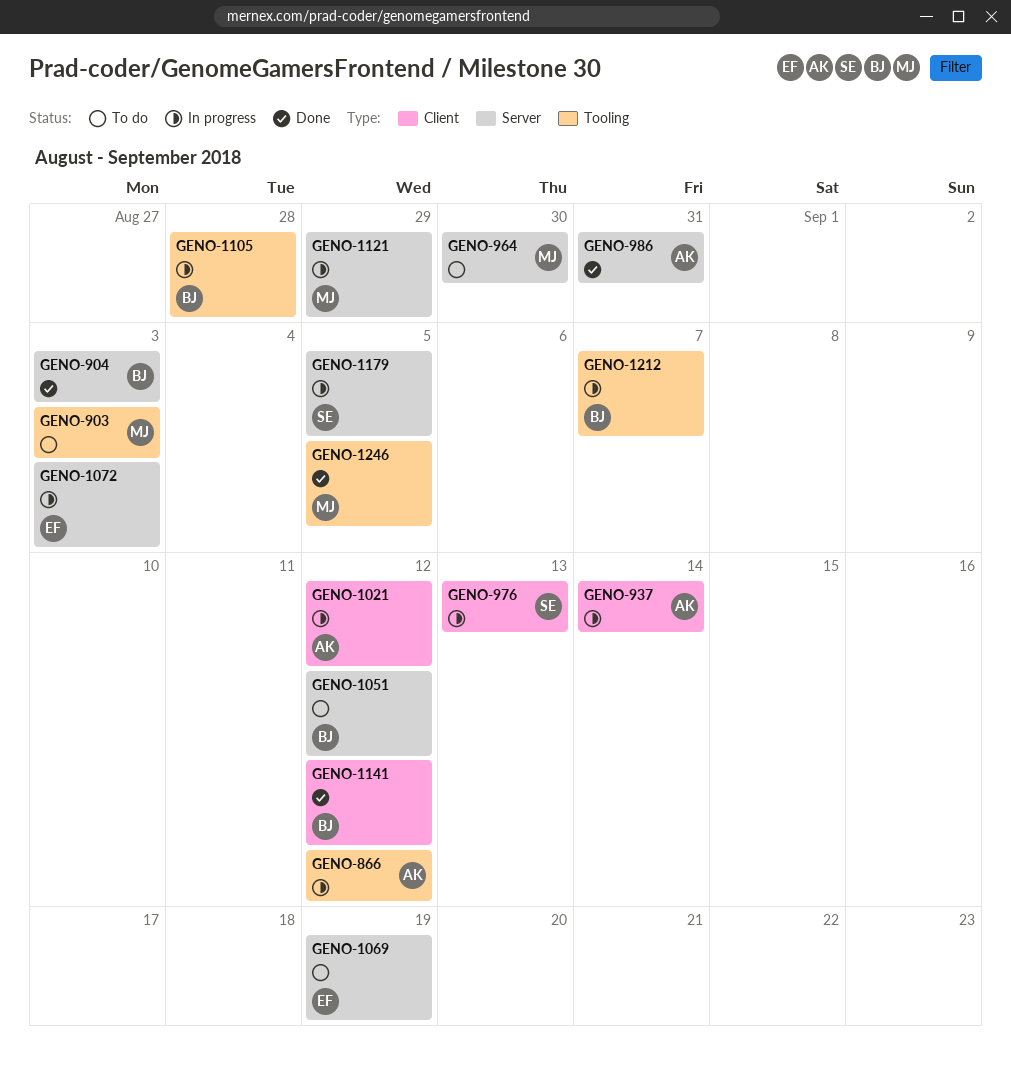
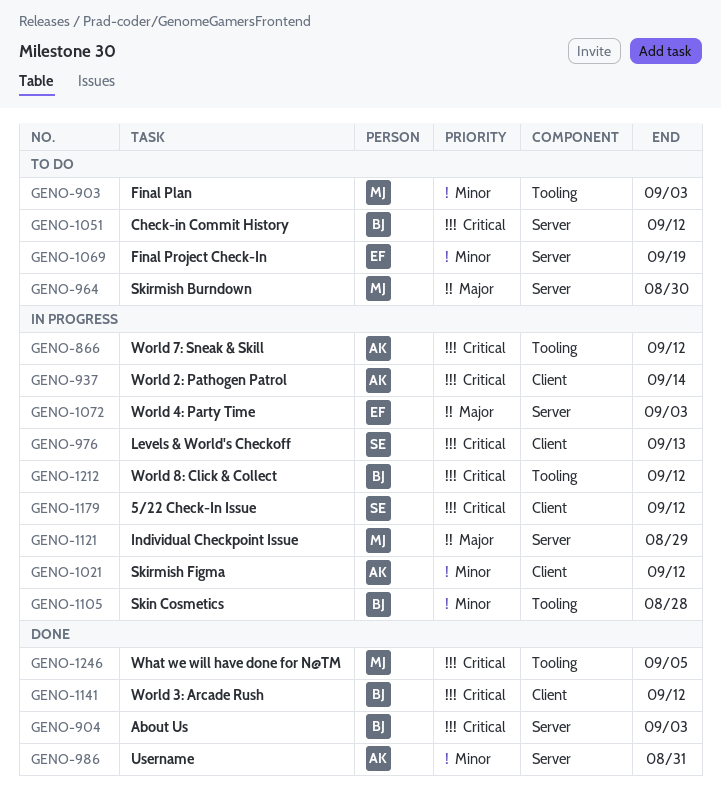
GENO-1179, label: Server -> Client
GENO-1179, due: Sep 5 -> Sep 12
GENO-1212, due: Sep 7 -> Sep 12

